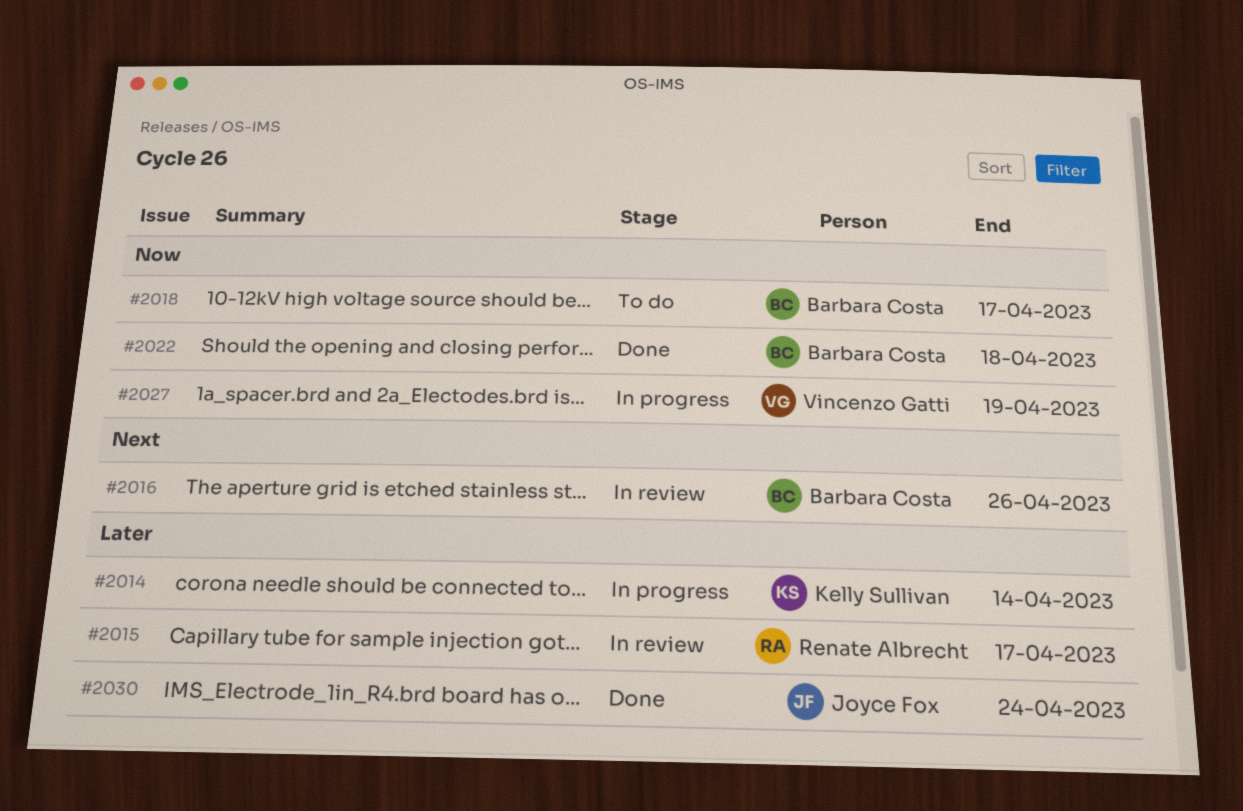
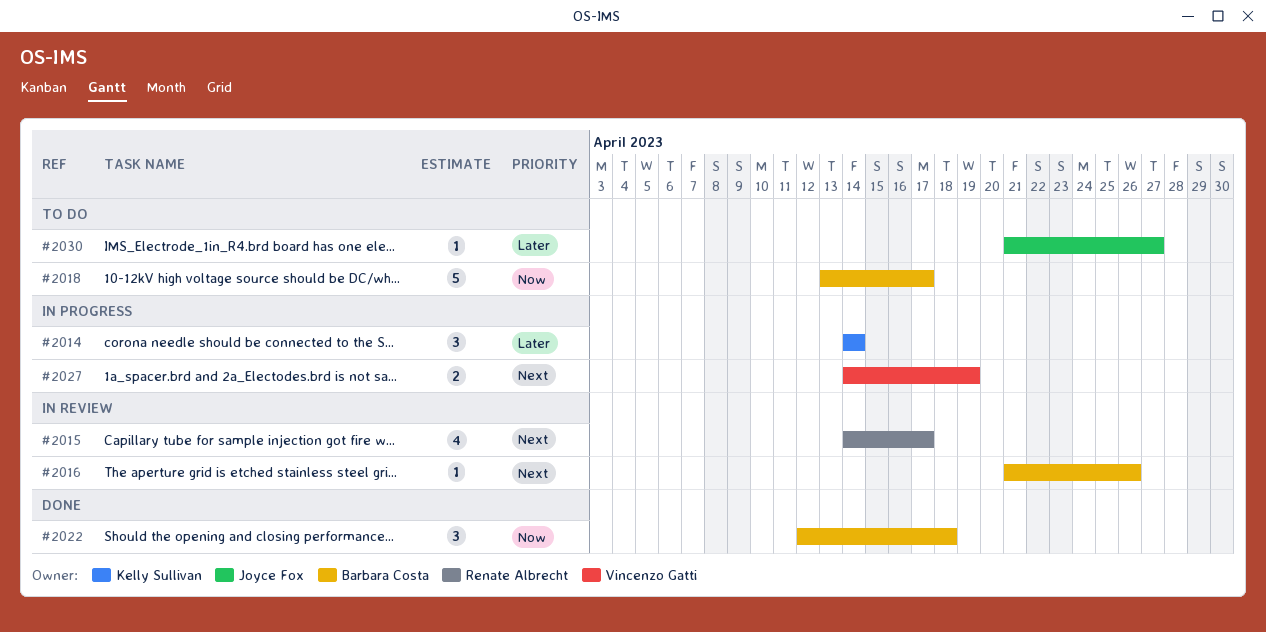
#2015, priority: Later -> Next
#2027, priority: Now -> Next
#2030, status: Done -> To do
#2030, due: Apr 24 -> Apr 27

